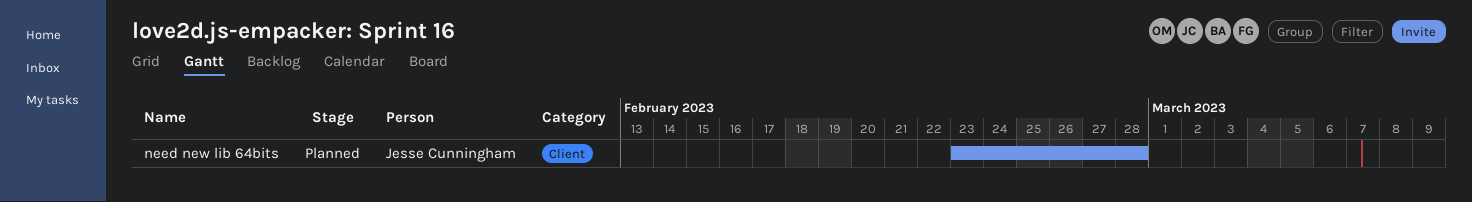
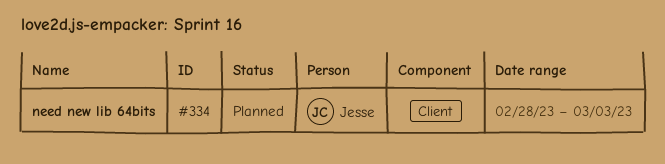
need new lib 64bits, start: Feb 23 -> Feb 28
need new lib 64bits, due: Feb 28 -> Mar 3

